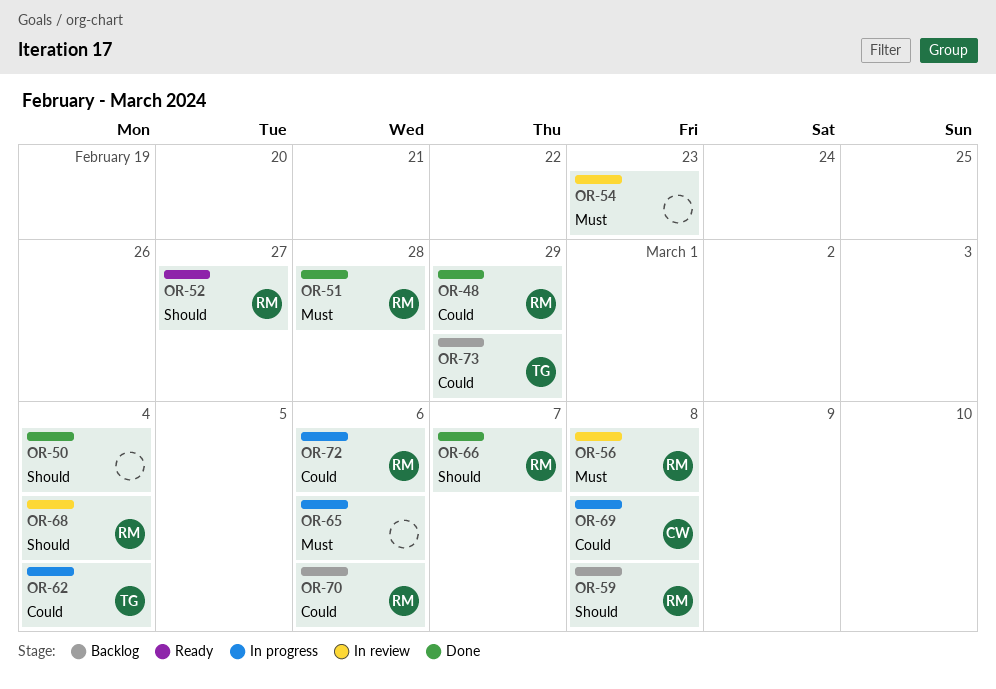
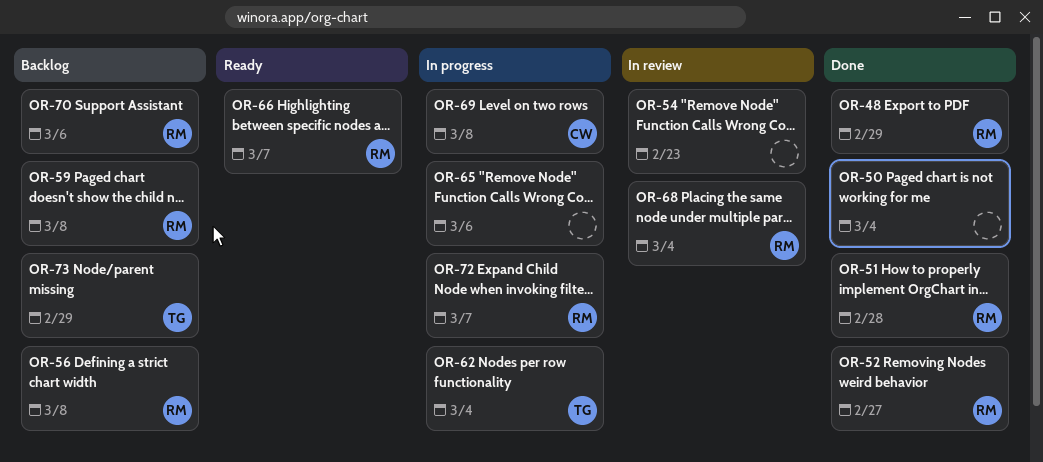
OR-52, status: Ready -> Done
OR-56, status: In review -> Backlog
OR-66, status: Done -> Ready
OR-72, due: Mar 6 -> Mar 7

